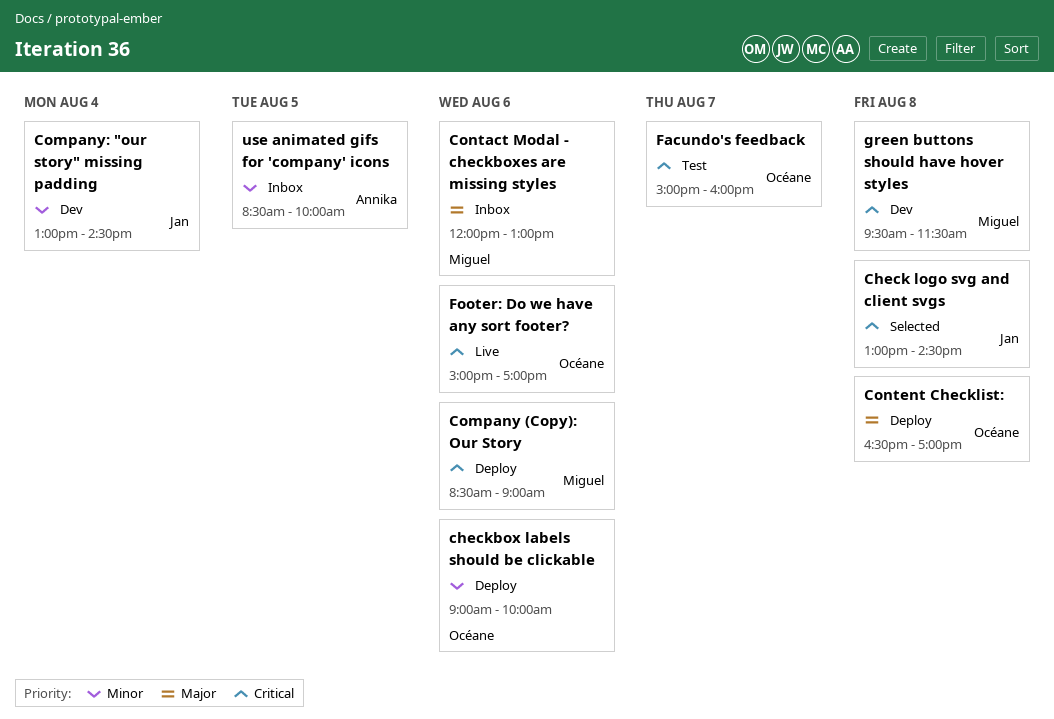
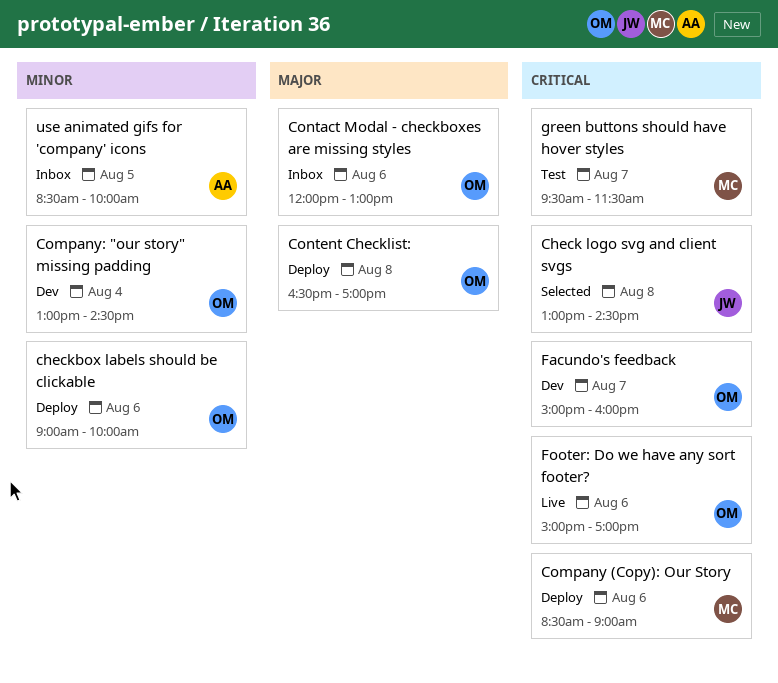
Company: "our story" missing padding, owner: Jan -> Océane
Contact Modal - checkboxes are missing styles, owner: Miguel -> Océane
Facundo's feedback, status: Test -> Dev
green buttons should have hover styles, status: Dev -> Test
green buttons should have hover styles, day: Aug 8 -> Aug 7

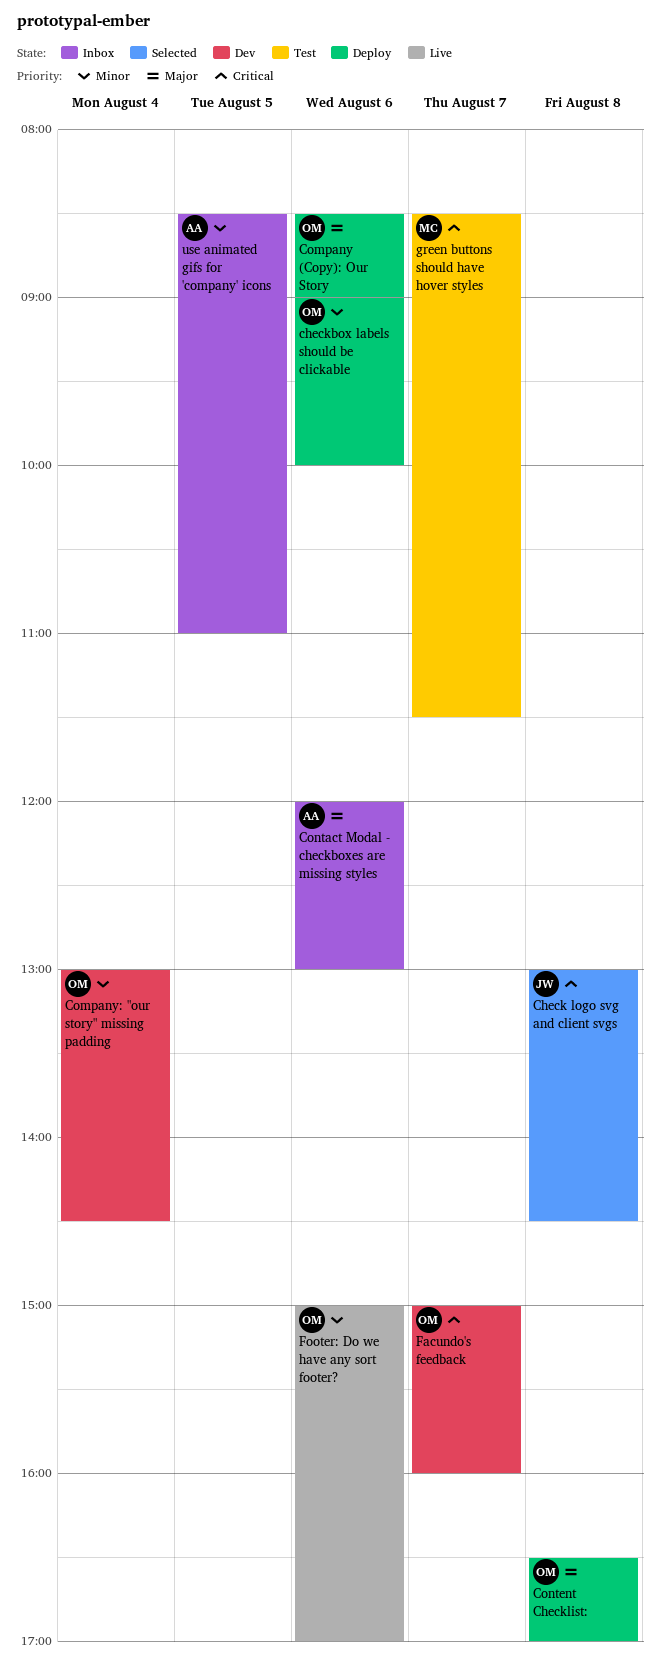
Company (Copy): Our Story, owner: MC -> OM
Company (Copy): Our Story, priority: Critical -> Major
Contact Modal - checkboxes are missing styles, owner: OM -> AA
Footer: Do we have any sort footer?, priority: Critical -> Minor
green buttons should have hover styles, begins: 09:30 -> 08:30
use animated gifs for 'company' icons, ends: 10:00 -> 11:00

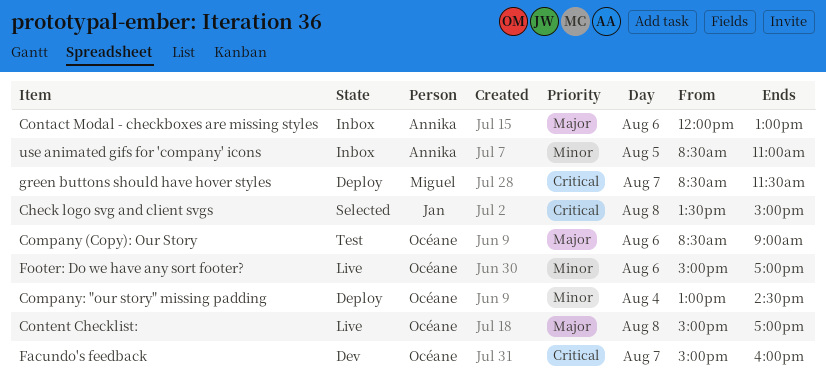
Check logo svg and client svgs, begins: 13:00 -> 13:30
Check logo svg and client svgs, ends: 14:30 -> 15:00
checkbox labels should be clickable: present -> none
Company (Copy): Our Story, status: Deploy -> Test
Company: "our story" missing padding, status: Dev -> Deploy
Content Checklist:, status: Deploy -> Live
Content Checklist:, begins: 16:30 -> 15:00
green buttons should have hover styles, status: Test -> Deploy

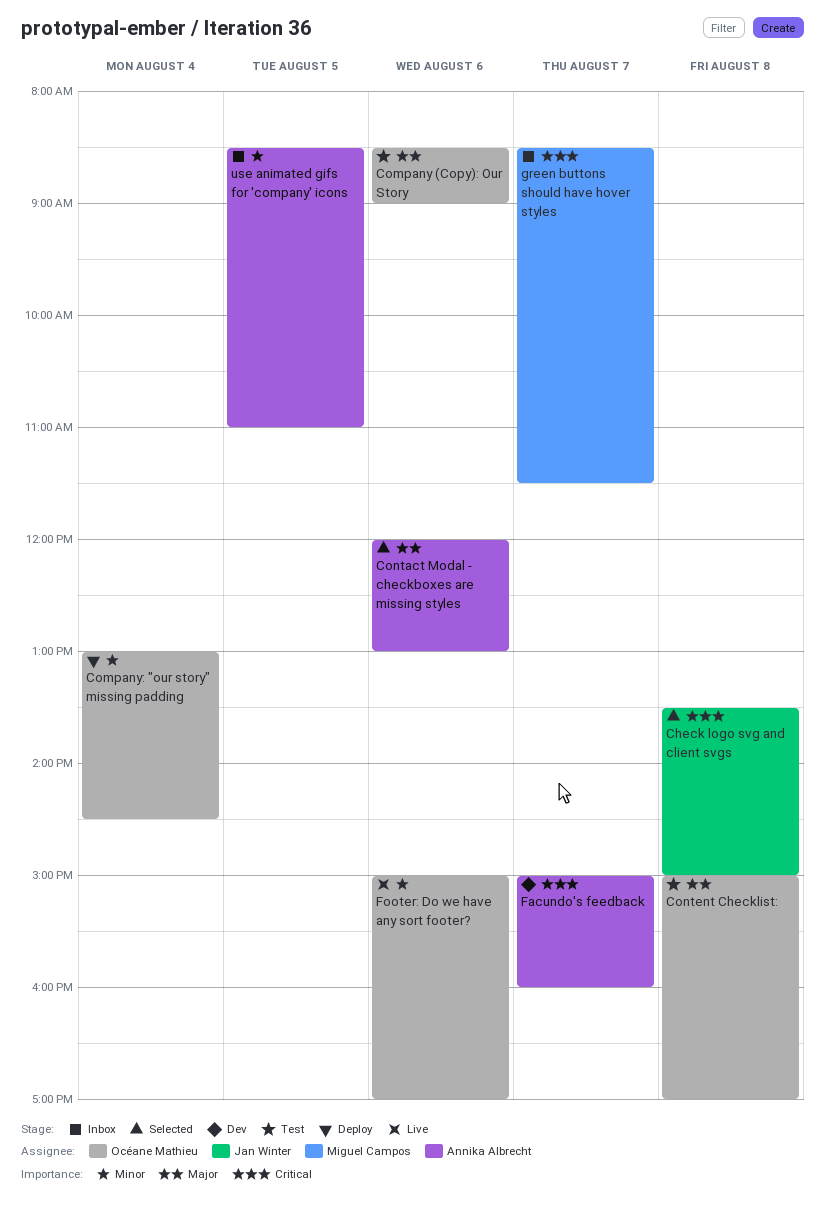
Contact Modal - checkboxes are missing styles, status: Inbox -> Selected
Content Checklist:, status: Live -> Test
Facundo's feedback, owner: Océane Mathieu -> Annika Albrecht
green buttons should have hover styles, status: Deploy -> Inbox

